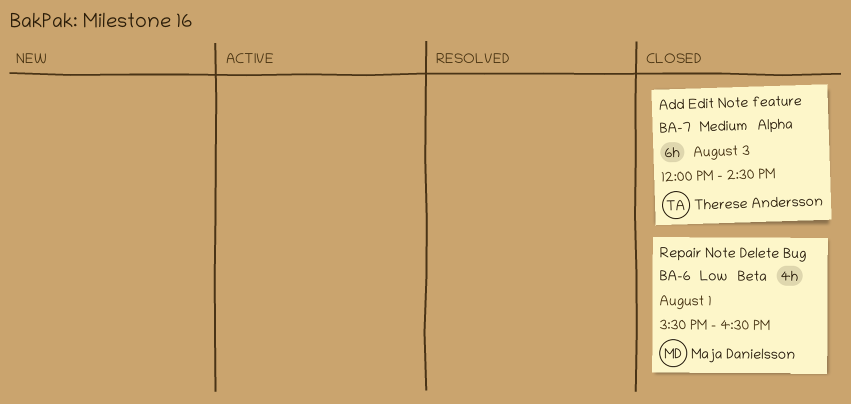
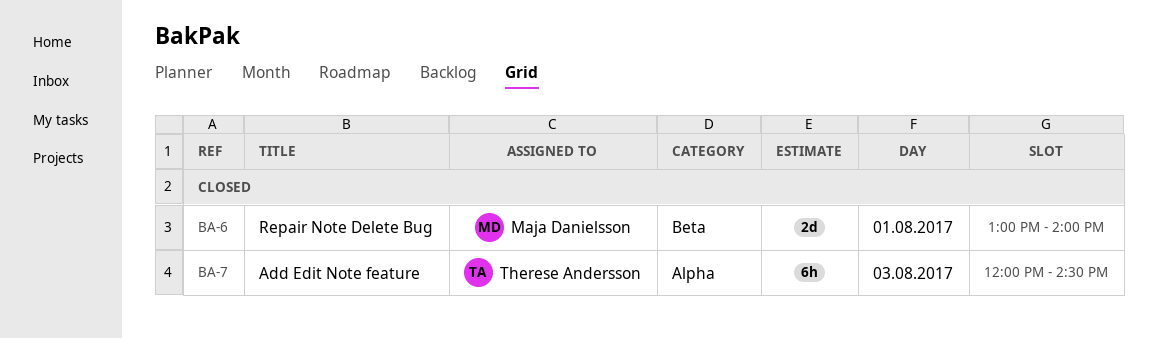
BA-6, estimate: 4h -> 2d
BA-6, begins: 15:30 -> 13:00
BA-6, ends: 16:30 -> 14:00

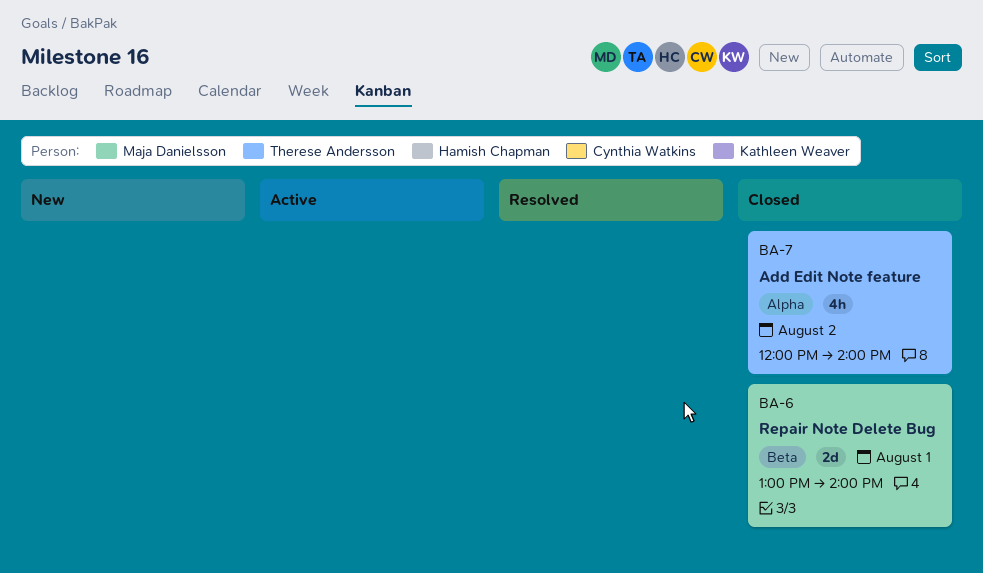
BA-7, estimate: 6h -> 4h
BA-7, day: Aug 3 -> Aug 2
BA-7, ends: 14:30 -> 14:00

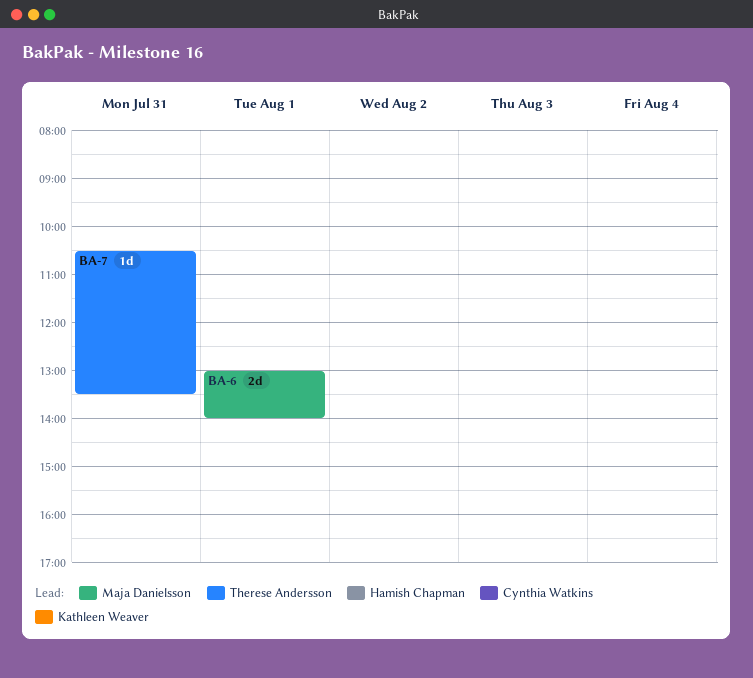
BA-7, estimate: 4h -> 1d
BA-7, day: Aug 2 -> Jul 31
BA-7, begins: 12:00 -> 10:30
BA-7, ends: 14:00 -> 13:30

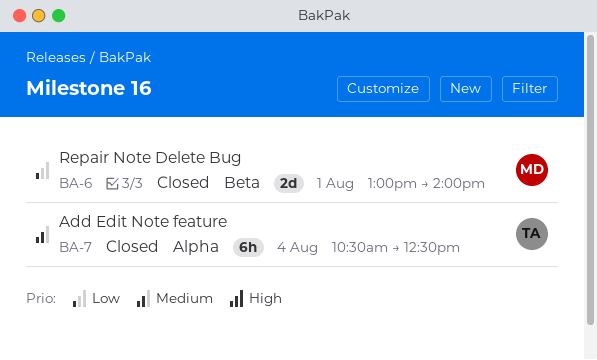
BA-7, estimate: 1d -> 6h
BA-7, day: Jul 31 -> Aug 4
BA-7, ends: 13:30 -> 12:30

